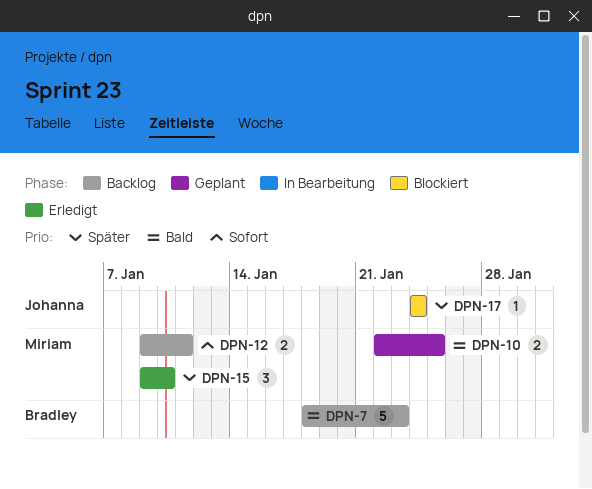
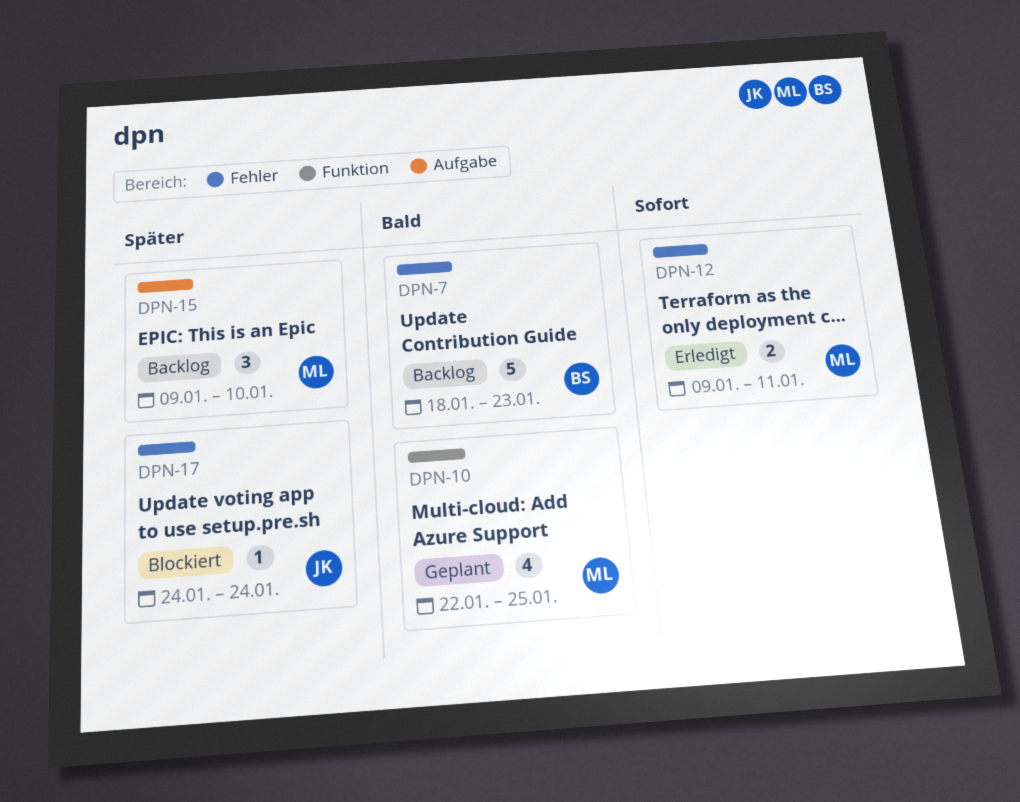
DPN-10, estimate: 2 -> 4
DPN-12, status: Backlog -> Erledigt
DPN-15, status: Erledigt -> Backlog

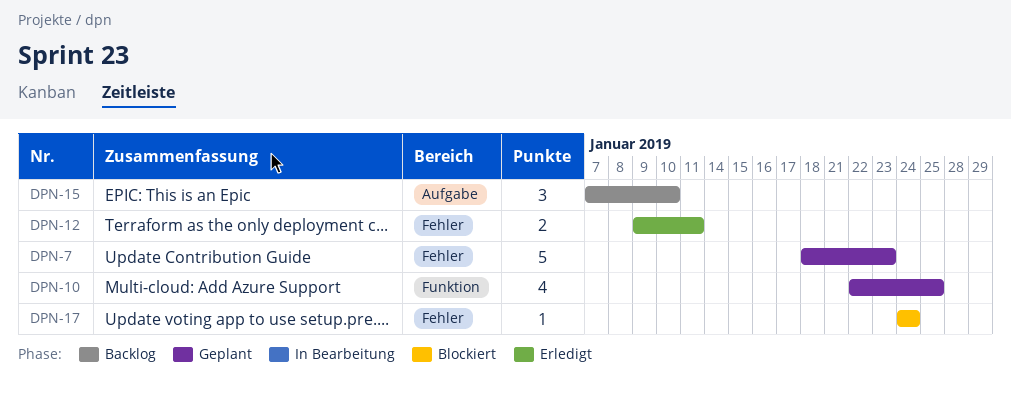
DPN-7, status: Backlog -> Geplant
DPN-15, start: Jan 9 -> Jan 7

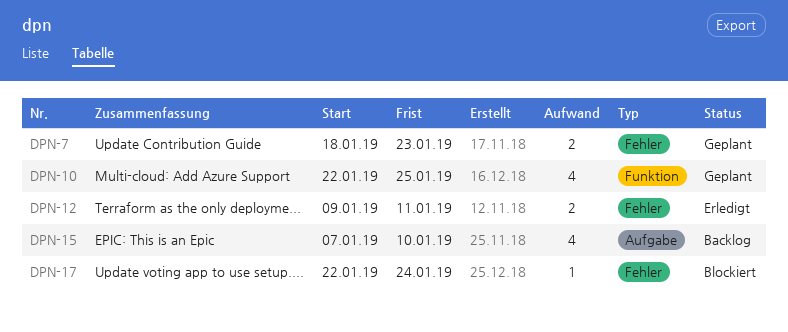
DPN-7, estimate: 5 -> 2
DPN-15, estimate: 3 -> 4
DPN-17, start: Jan 24 -> Jan 22

